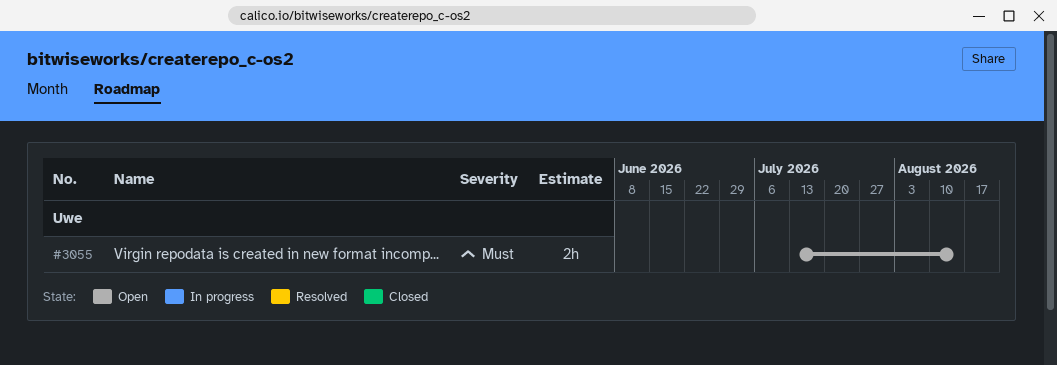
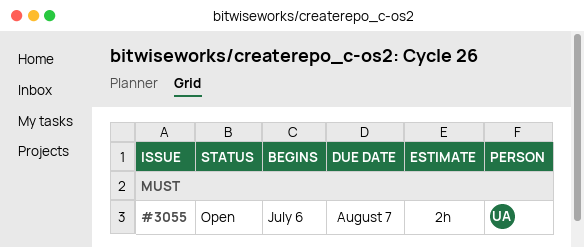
#3055, start: Jul 13 -> Jul 6
#3055, due: Aug 14 -> Aug 7

